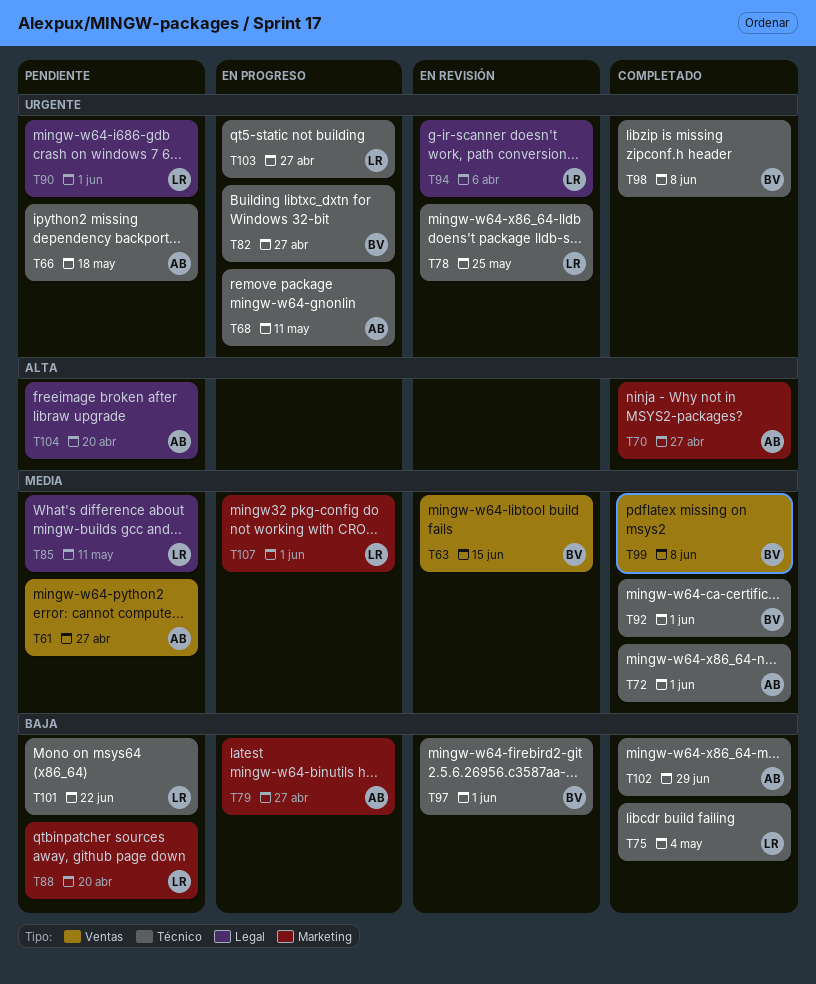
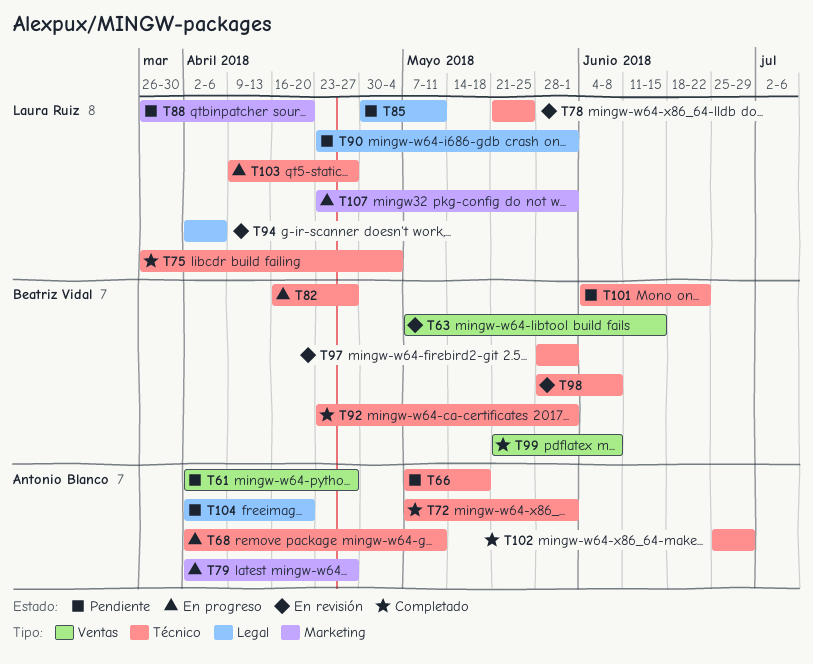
T70: present -> none
T98, status: Completado -> En revisión
T101, owner: Laura Ruiz -> Beatriz Vidal

